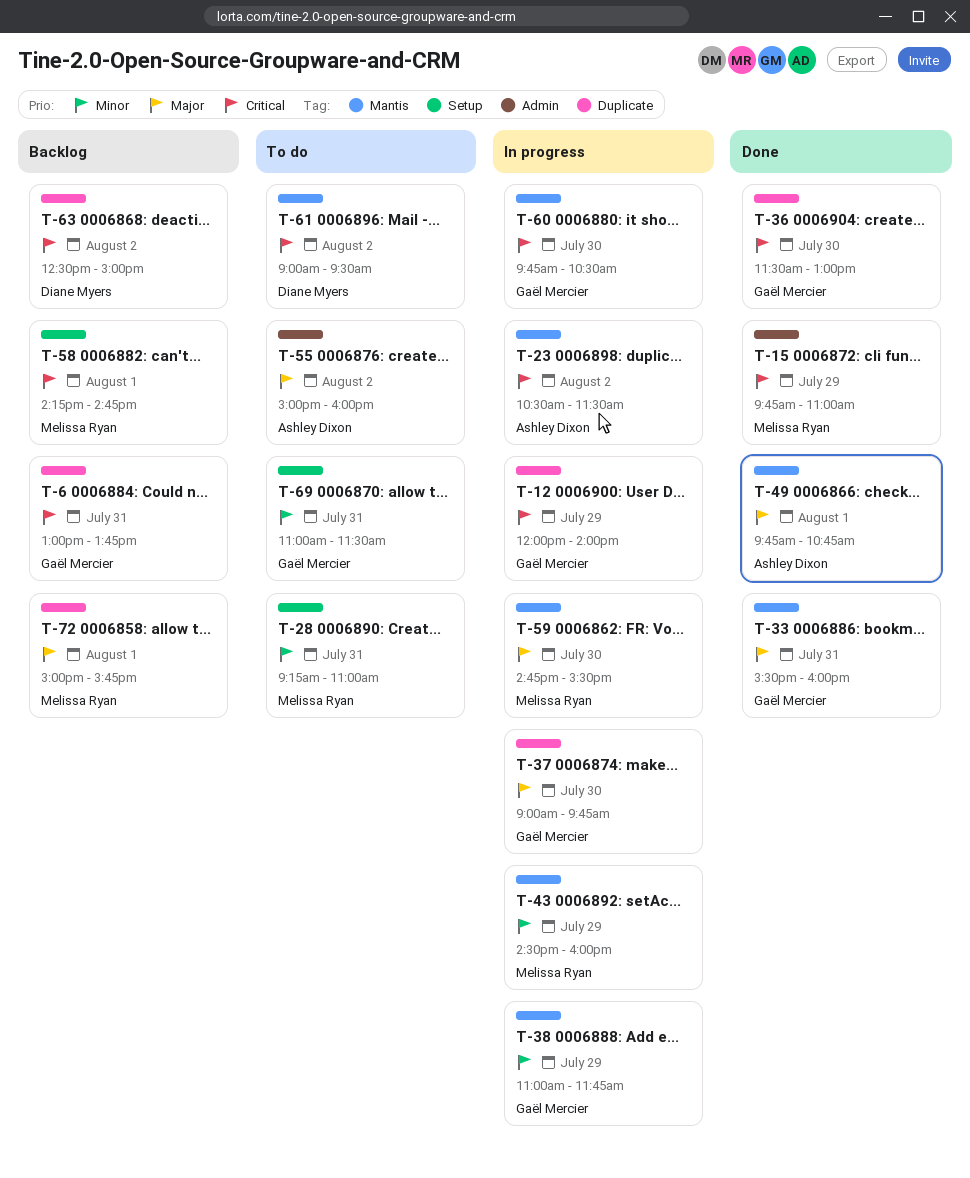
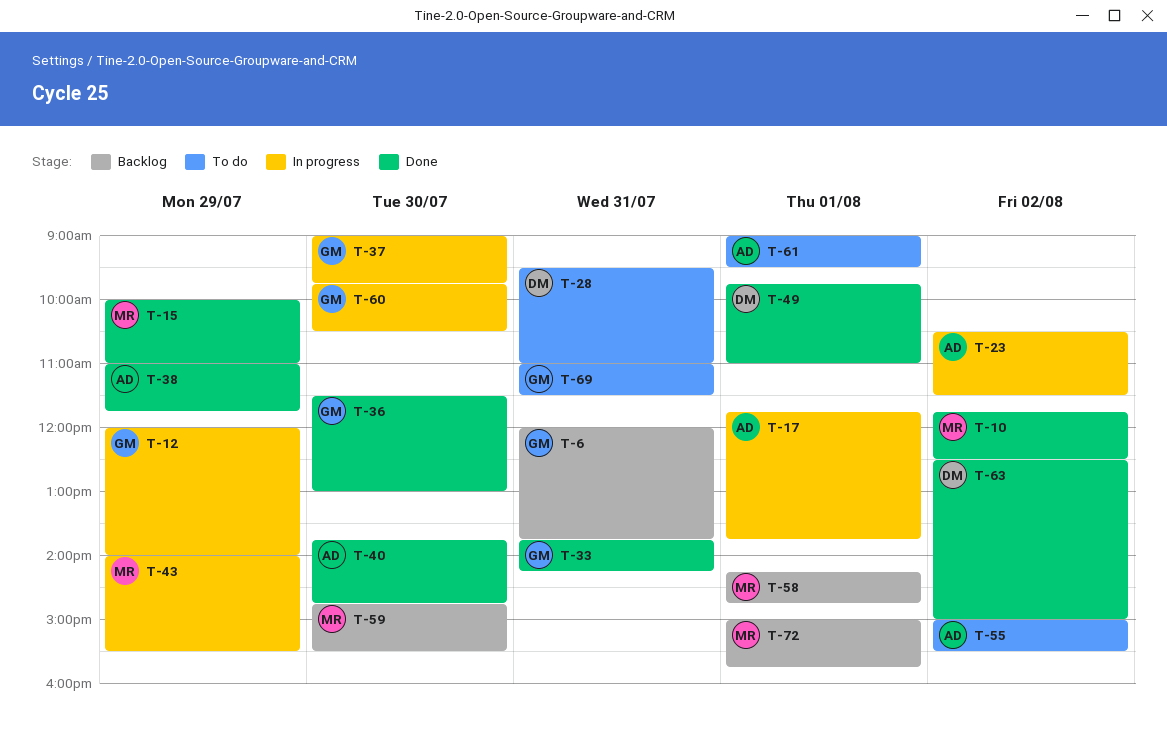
T-6, begins: 13:00 -> 12:00
T-10: none -> present
T-15, begins: 09:45 -> 10:00
T-17: none -> present
T-28, owner: Melissa Ryan -> Diane Myers
T-28, begins: 09:15 -> 09:30
T-33, begins: 15:30 -> 13:45
T-33, ends: 16:00 -> 14:15
T-38, status: In progress -> Done
T-38, owner: Gaël Mercier -> Ashley Dixon
T-40: none -> present
T-43, begins: 14:30 -> 14:00
T-43, ends: 16:00 -> 15:30
T-49, owner: Ashley Dixon -> Diane Myers
T-49, ends: 10:45 -> 11:00
T-55, ends: 16:00 -> 15:30
T-59, status: In progress -> Backlog
T-61, owner: Diane Myers -> Ashley Dixon
T-61, day: Aug 2 -> Aug 1
T-63, status: Backlog -> Done

